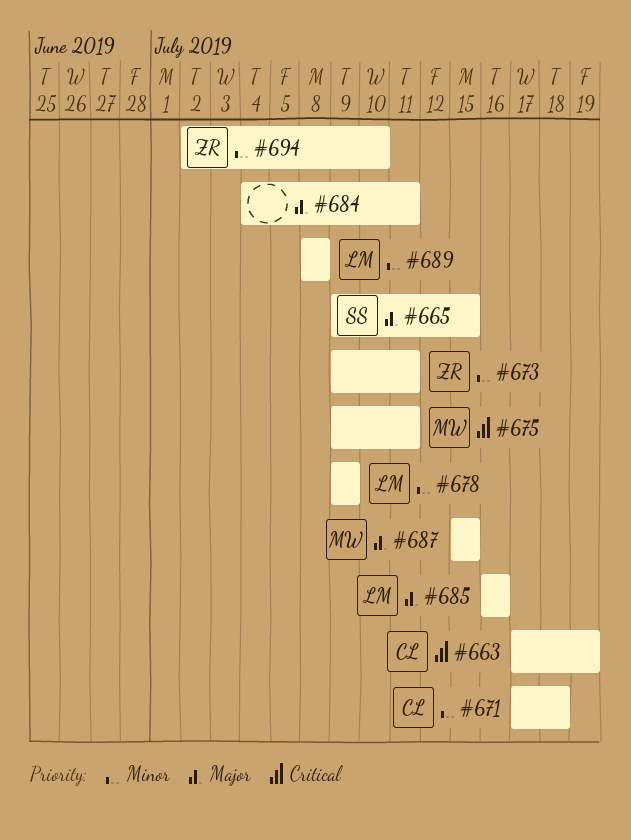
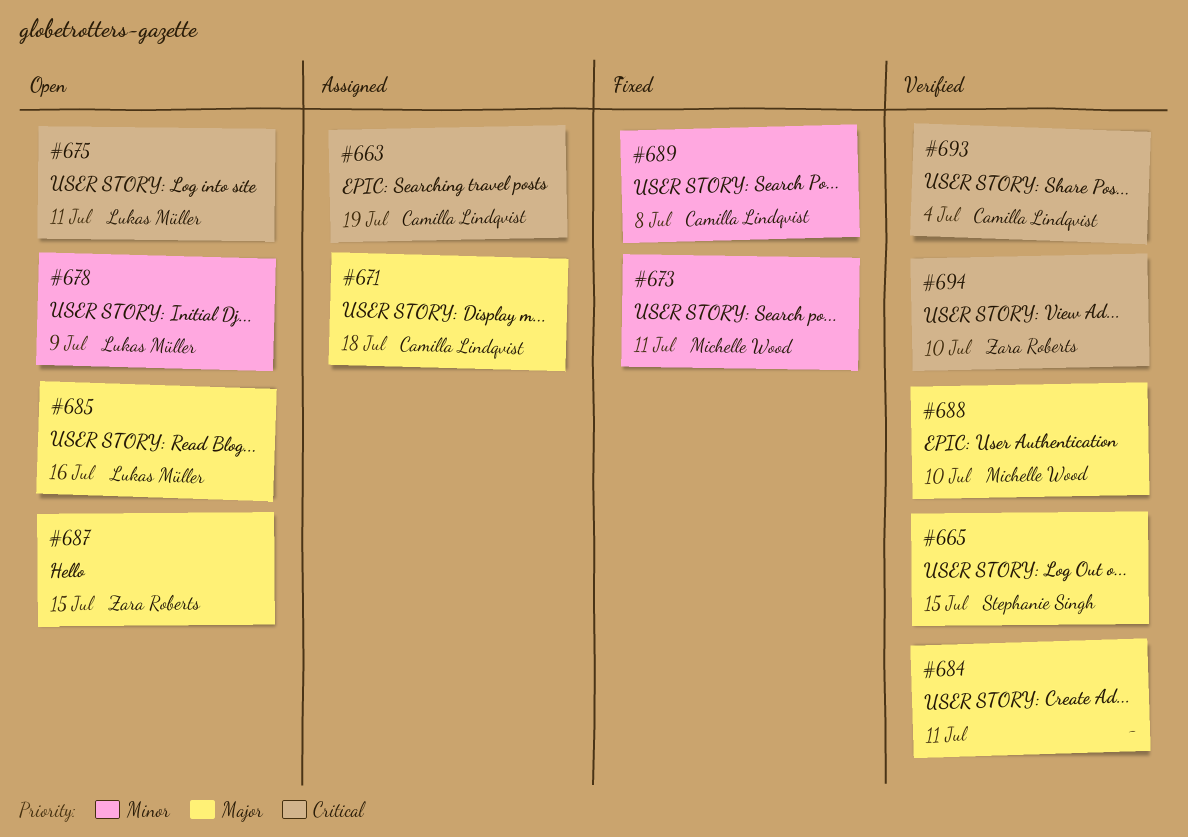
#671, priority: Minor -> Major
#673, owner: Zara Roberts -> Michelle Wood
#675, owner: Michelle Wood -> Lukas Müller
#687, owner: Michelle Wood -> Zara Roberts
#688: none -> present
#689, owner: Lukas Müller -> Camilla Lindqvist
#693: none -> present
#694, priority: Minor -> Critical

